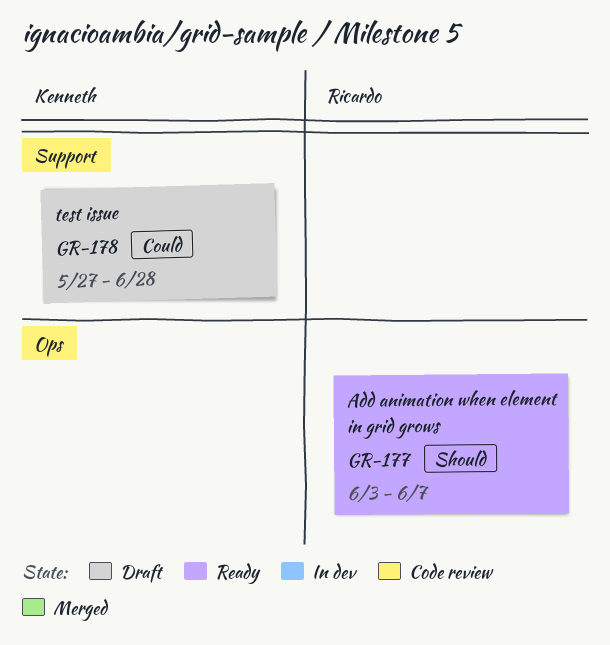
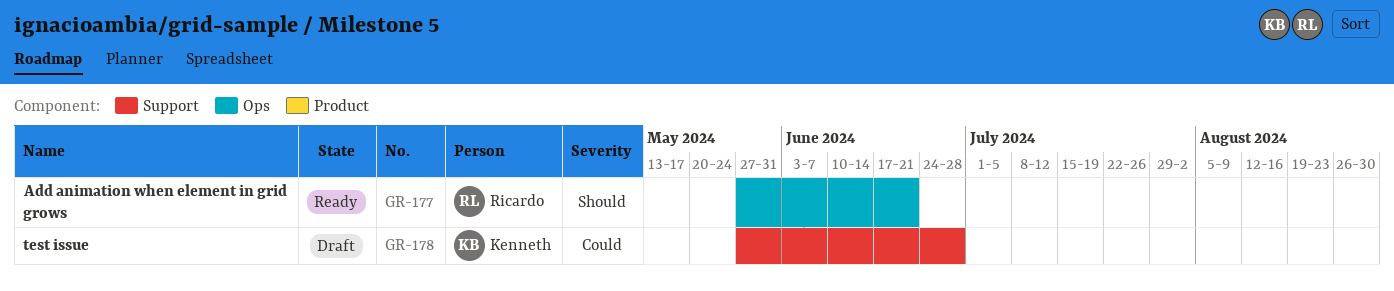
GR-177, start: Jun 3 -> May 27
GR-177, due: Jun 7 -> Jun 21

